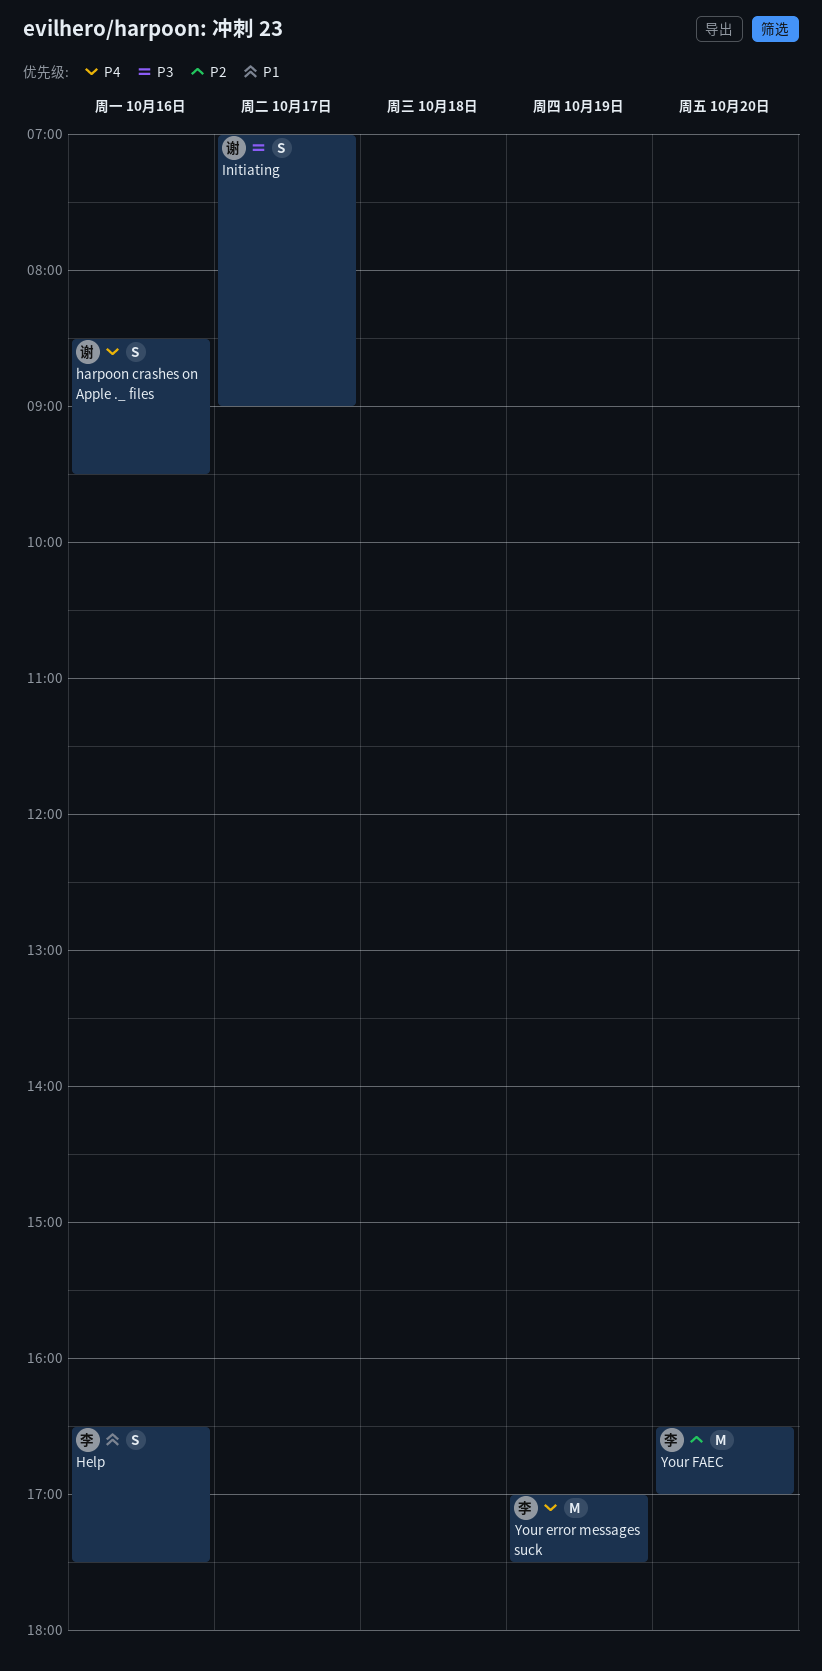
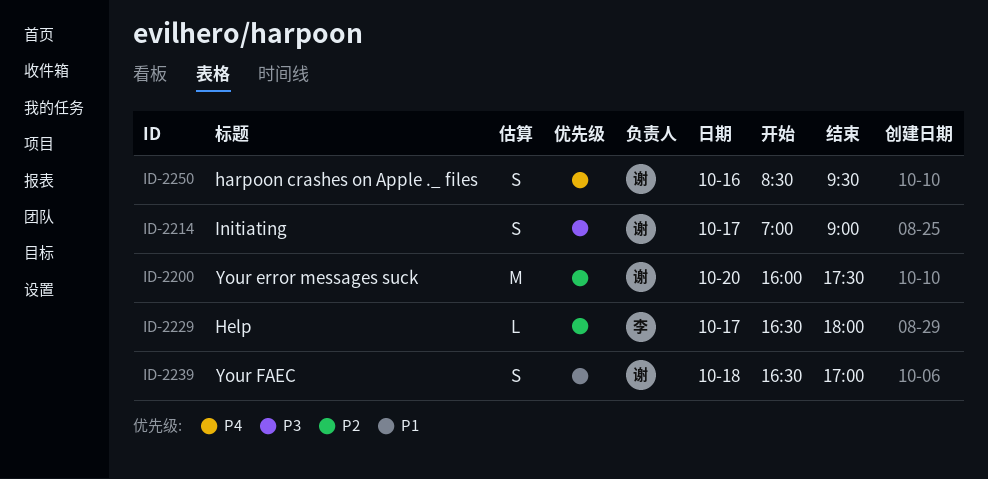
Help, priority: P1 -> P2
Help, estimate: S -> L
Help, day: Oct 16 -> Oct 17
Help, ends: 17:30 -> 18:00
Your error messages suck, owner: 李 -> 谢
Your error messages suck, priority: P4 -> P2
Your error messages suck, day: Oct 19 -> Oct 20
Your error messages suck, begins: 17:00 -> 16:00
Your FAEC, owner: 李 -> 谢
Your FAEC, priority: P2 -> P1
Your FAEC, estimate: M -> S
Your FAEC, day: Oct 20 -> Oct 18

